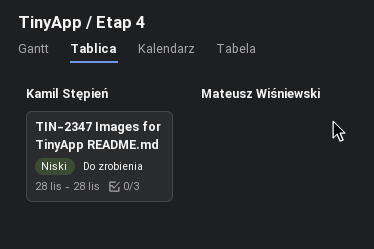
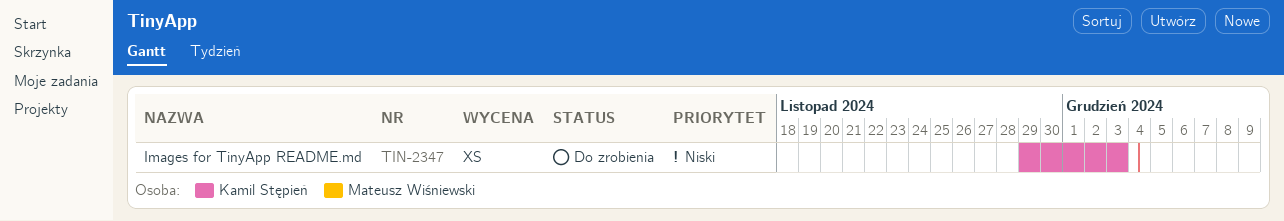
TIN-2347, start: Nov 28 -> Nov 29
TIN-2347, due: Nov 28 -> Dec 3

